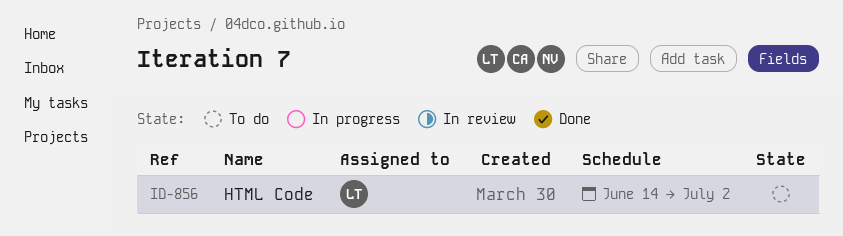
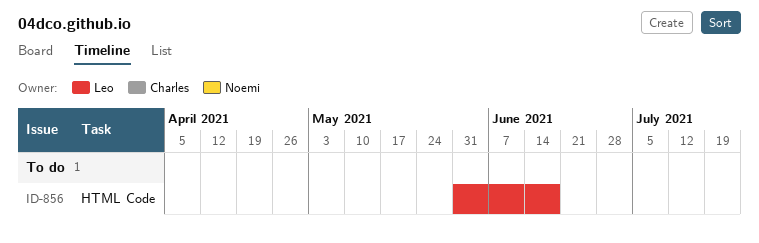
ID-856, start: Jun 14 -> May 31
ID-856, due: Jul 2 -> Jun 18

